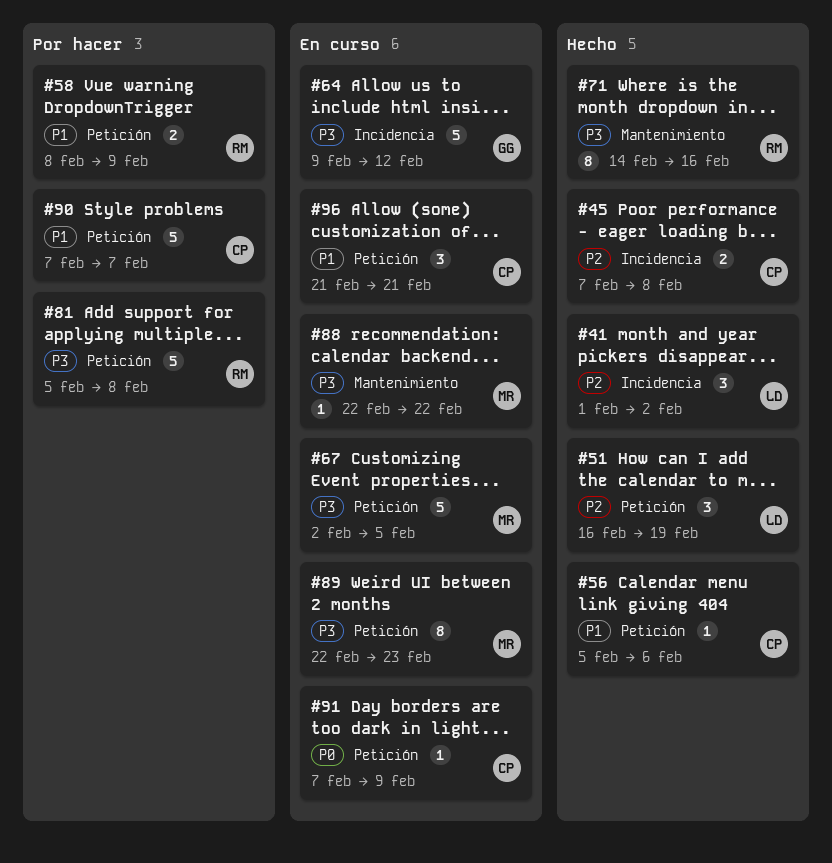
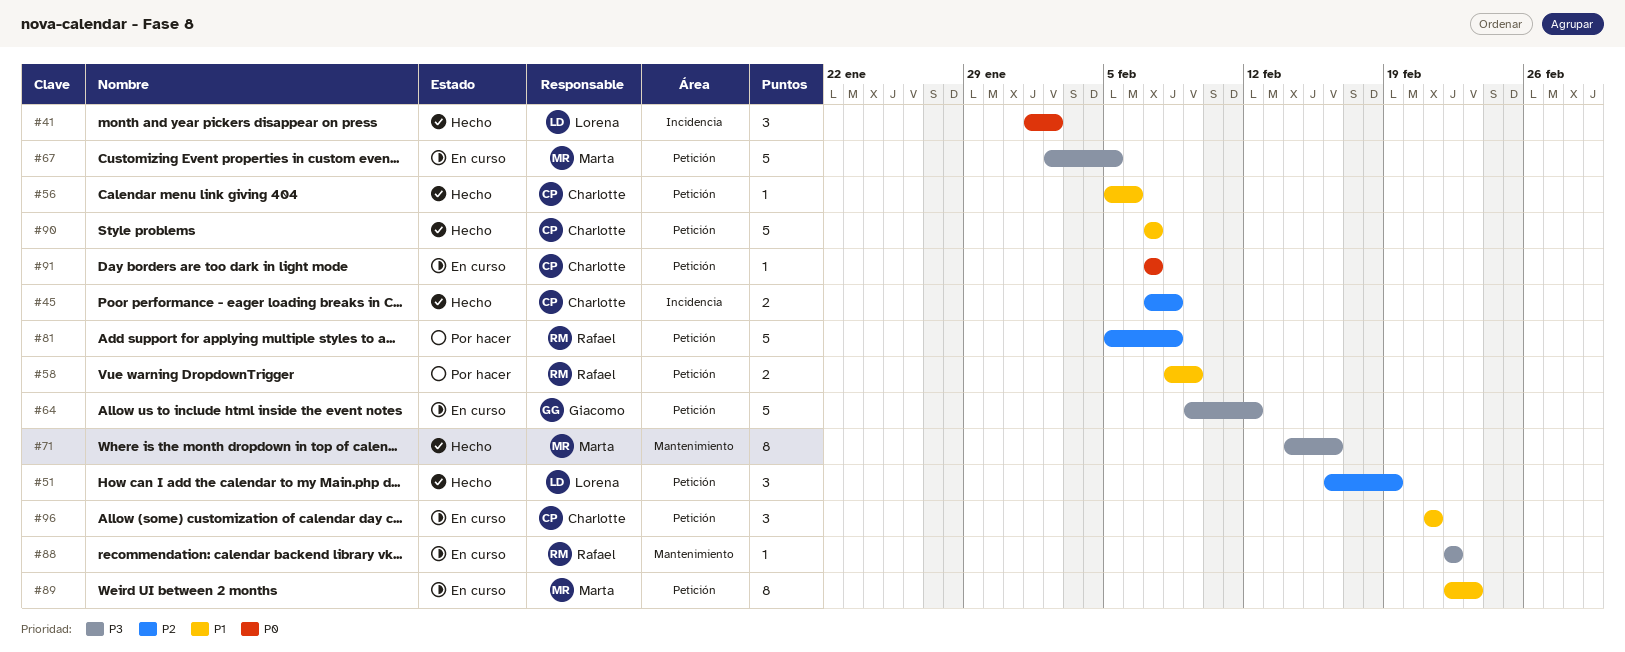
#41, priority: P2 -> P0
#64, label: Incidencia -> Petición
#71, owner: Rafael -> Marta
#81, priority: P3 -> P2
#88, owner: Marta -> Rafael
#89, priority: P3 -> P1
#90, status: Por hacer -> Hecho
#91, due: Feb 9 -> Feb 7

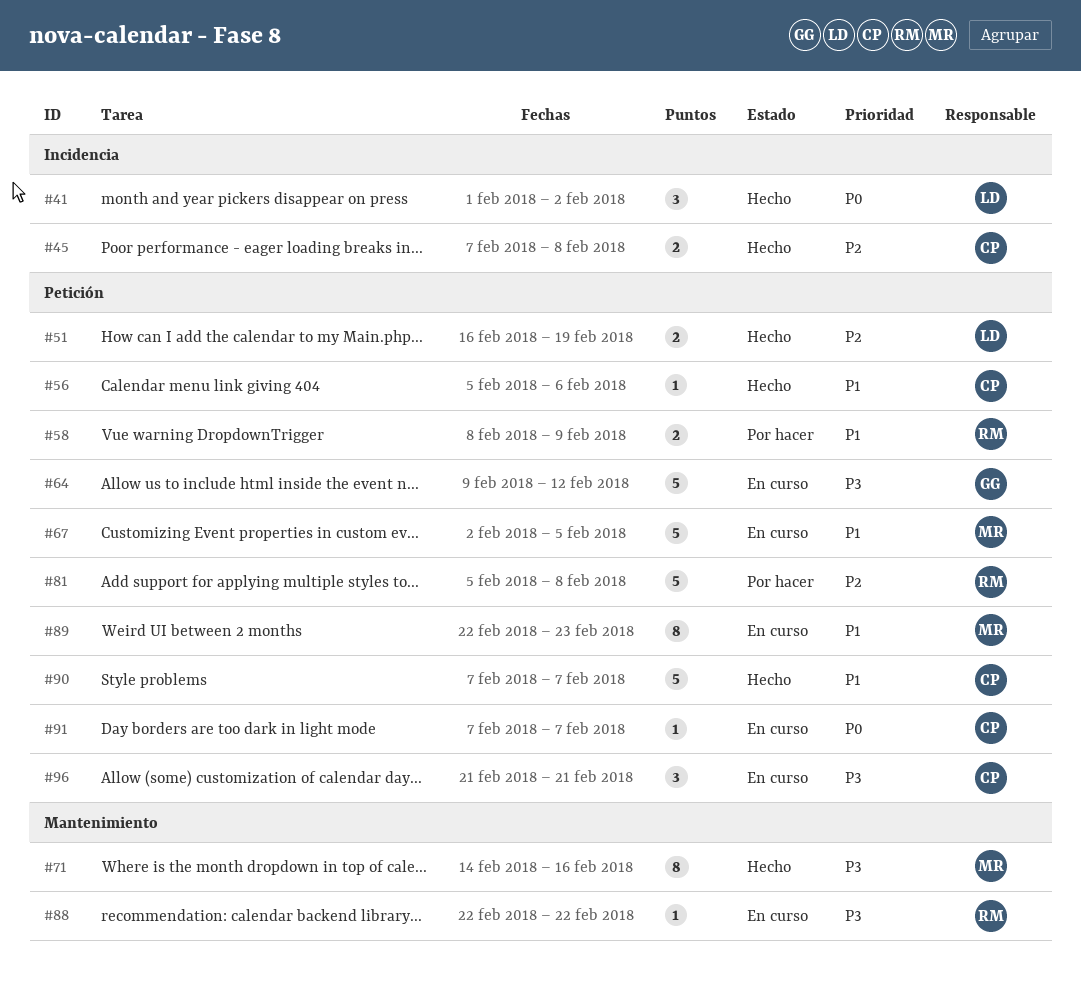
#51, estimate: 3 -> 2
#67, priority: P3 -> P1
#96, priority: P1 -> P3

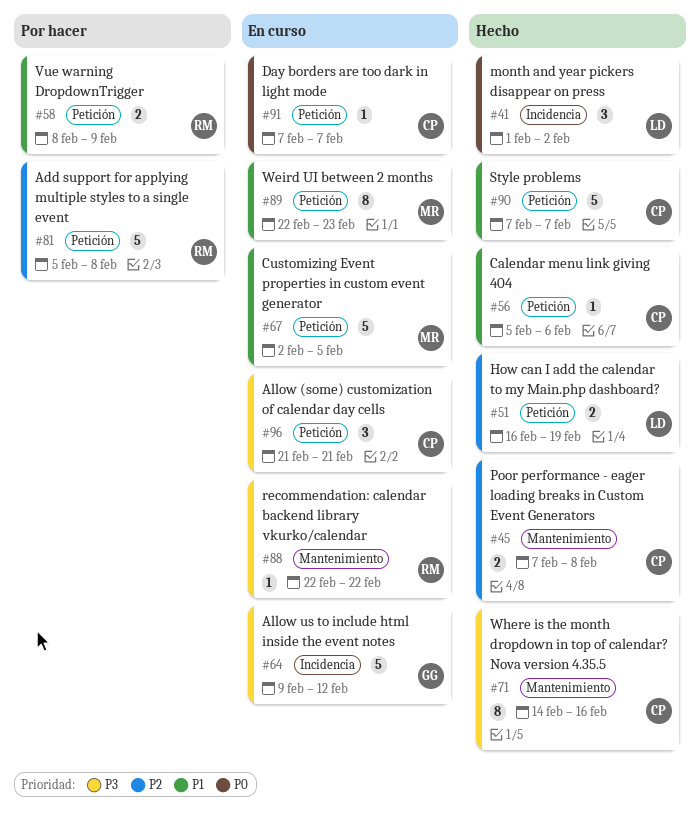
#45, label: Incidencia -> Mantenimiento
#64, label: Petición -> Incidencia
#71, owner: MR -> CP

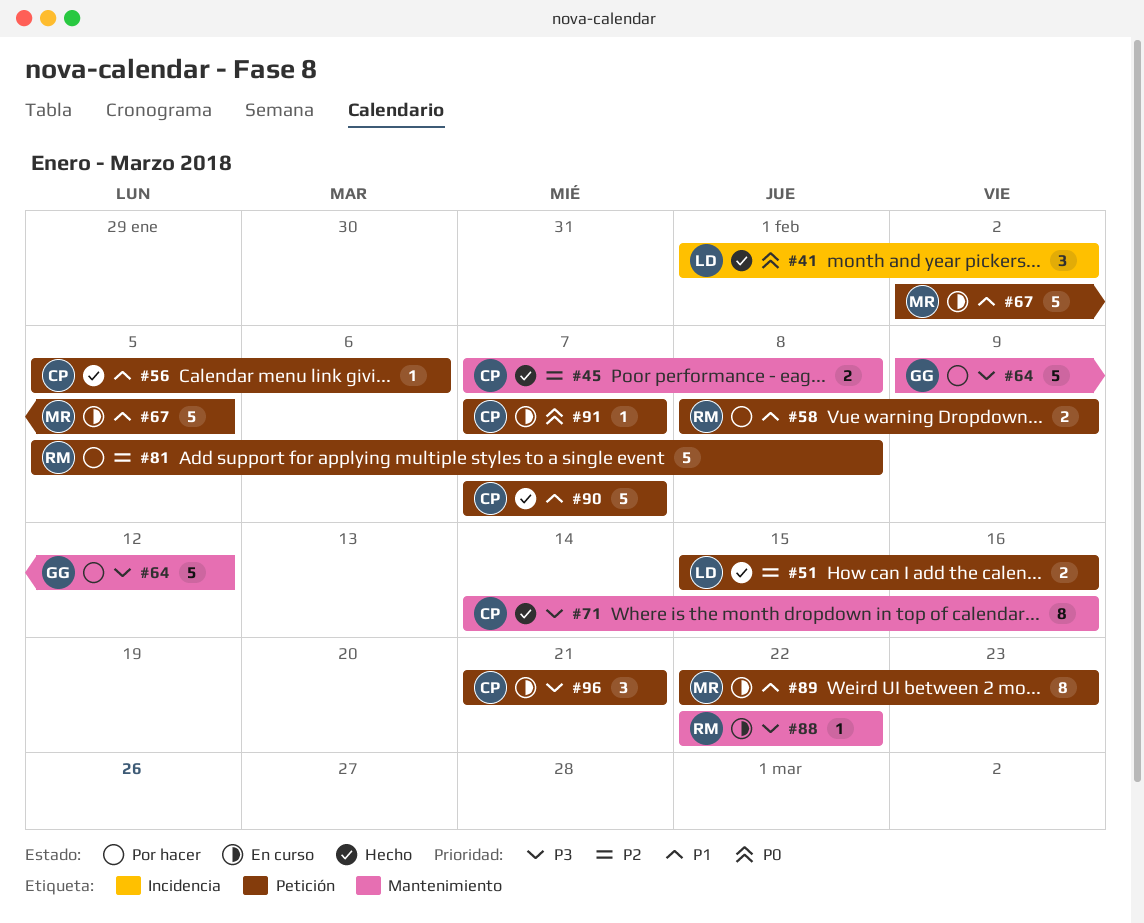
#51, start: Feb 16 -> Feb 15
#51, due: Feb 19 -> Feb 16
#64, status: En curso -> Por hacer
#64, label: Incidencia -> Mantenimiento

